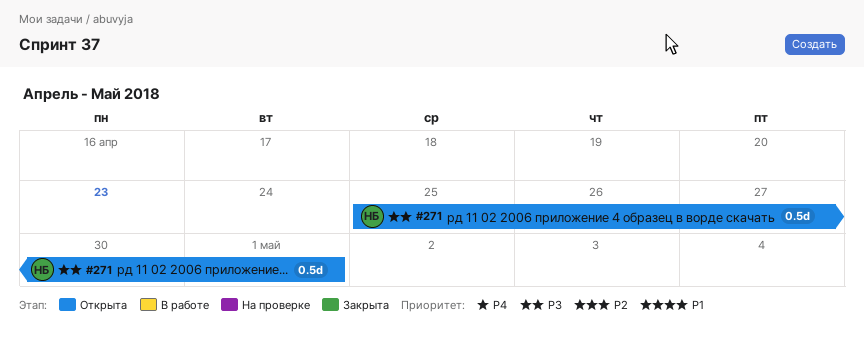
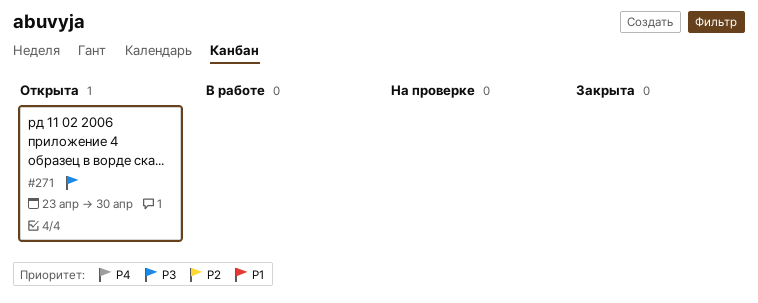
#271, start: Apr 25 -> Apr 23
#271, due: May 1 -> Apr 30

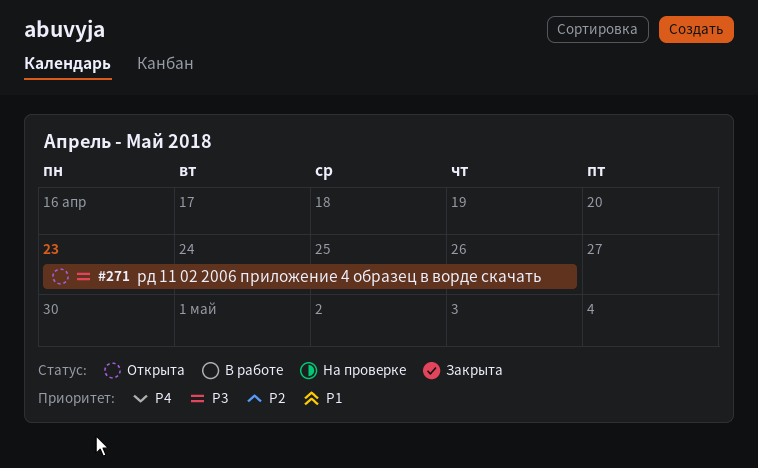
#271, due: Apr 30 -> Apr 26

